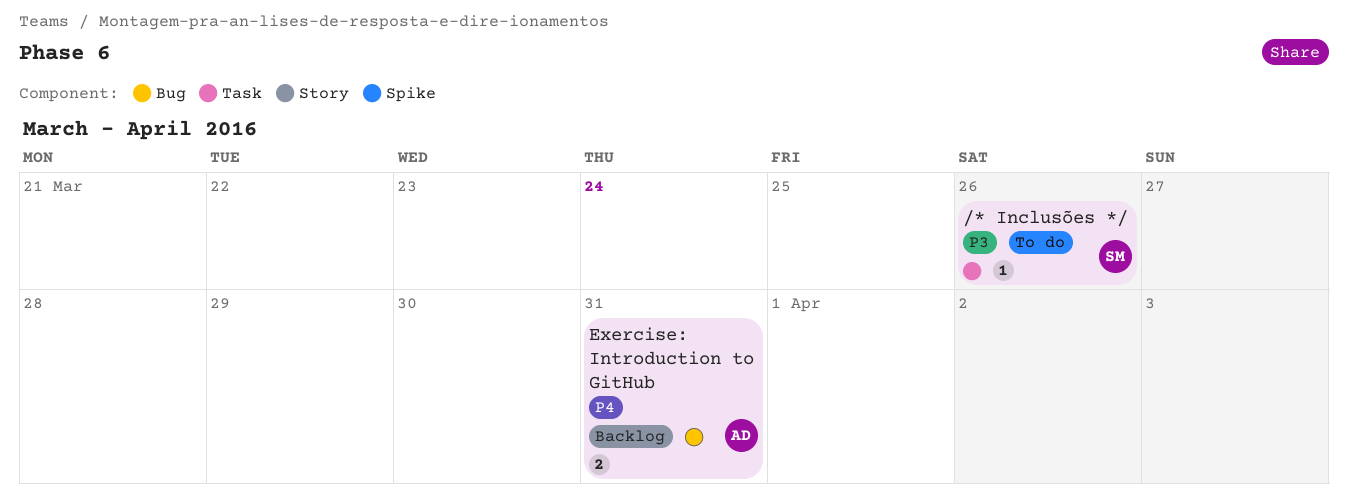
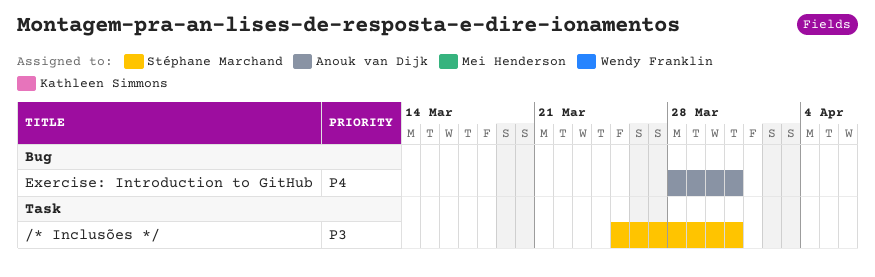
/* Inclusões */, due: Mar 26 -> Mar 31

